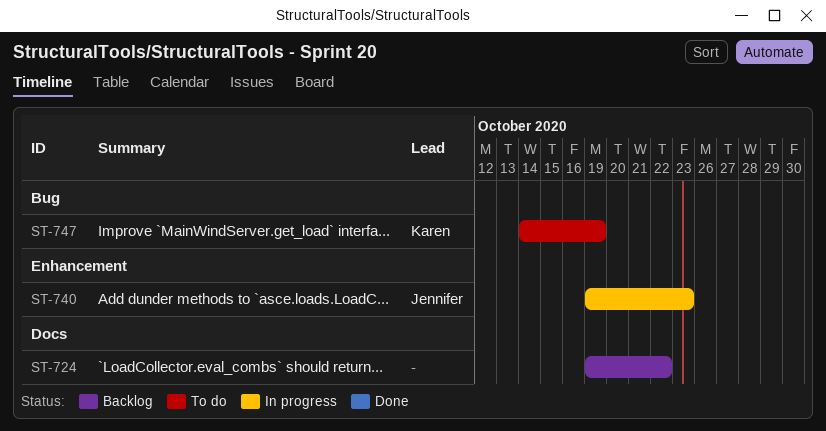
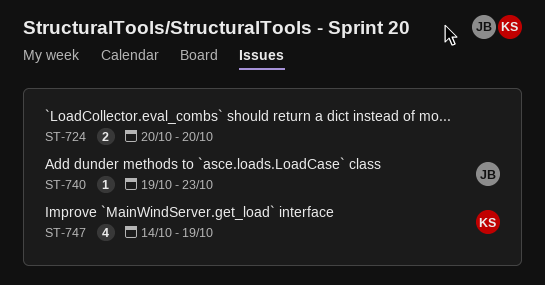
ST-724, start: Oct 19 -> Oct 20
ST-724, due: Oct 22 -> Oct 20

